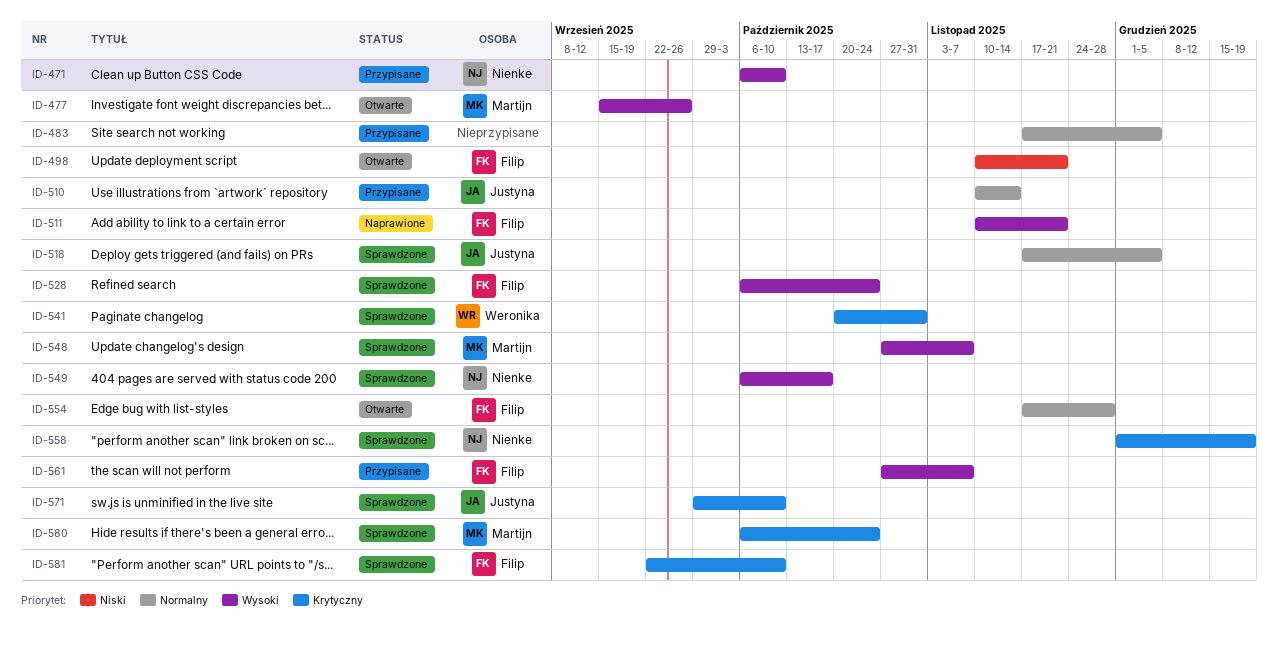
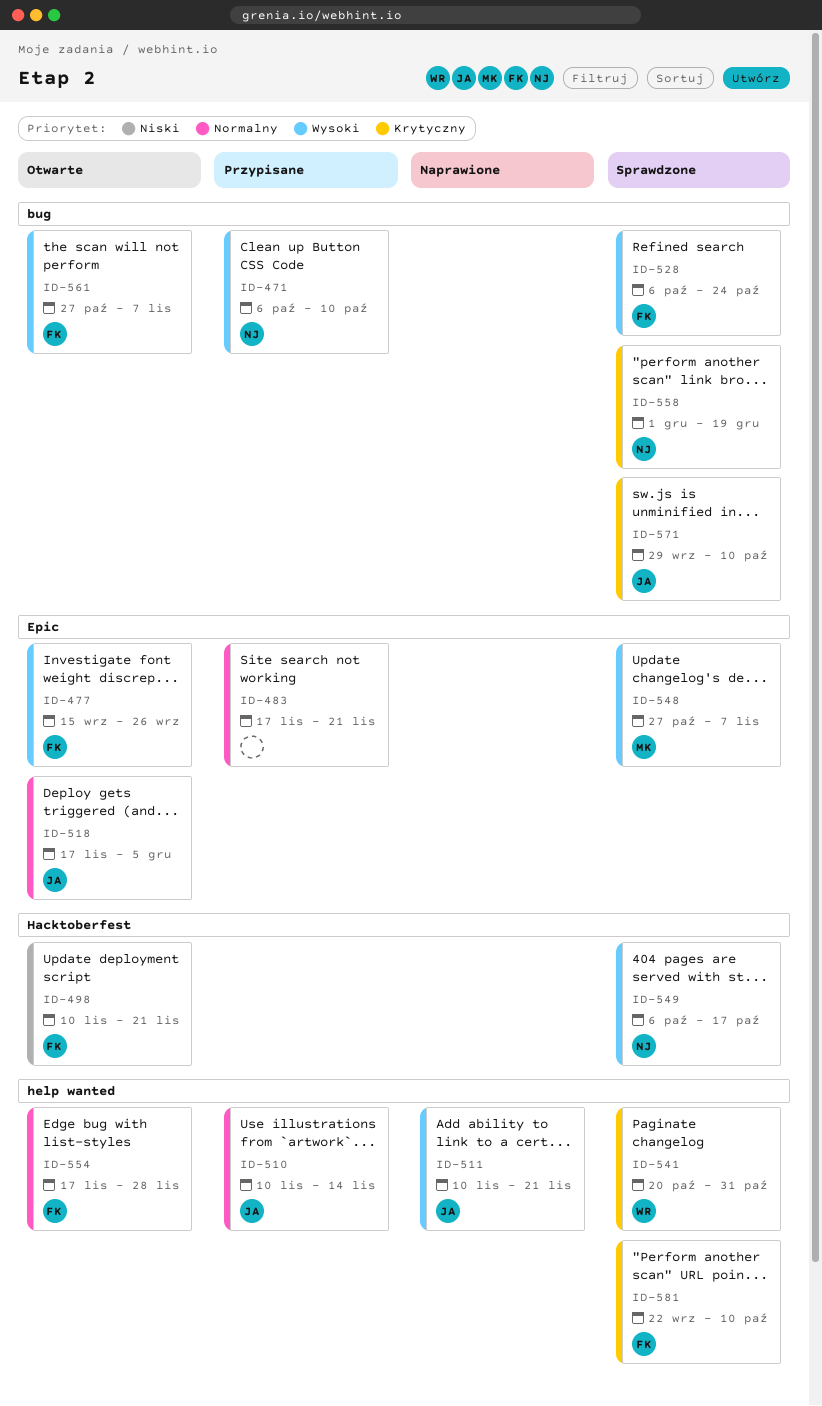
ID-477, owner: Martijn -> Filip
ID-483, due: Dec 5 -> Nov 21
ID-511, owner: Filip -> Justyna
ID-518, status: Sprawdzone -> Otwarte
ID-561, status: Przypisane -> Otwarte
ID-580: present -> none

